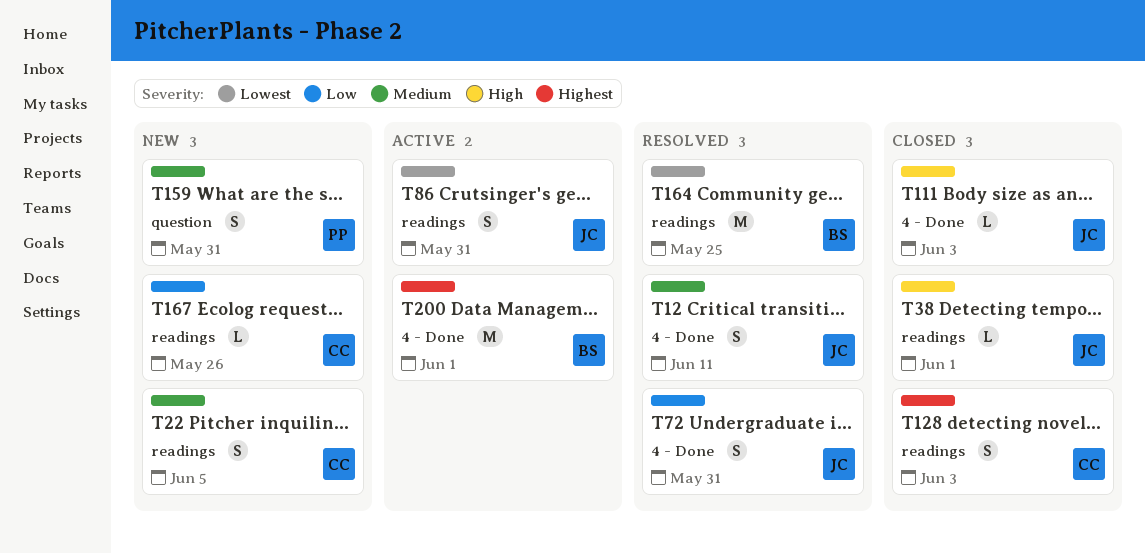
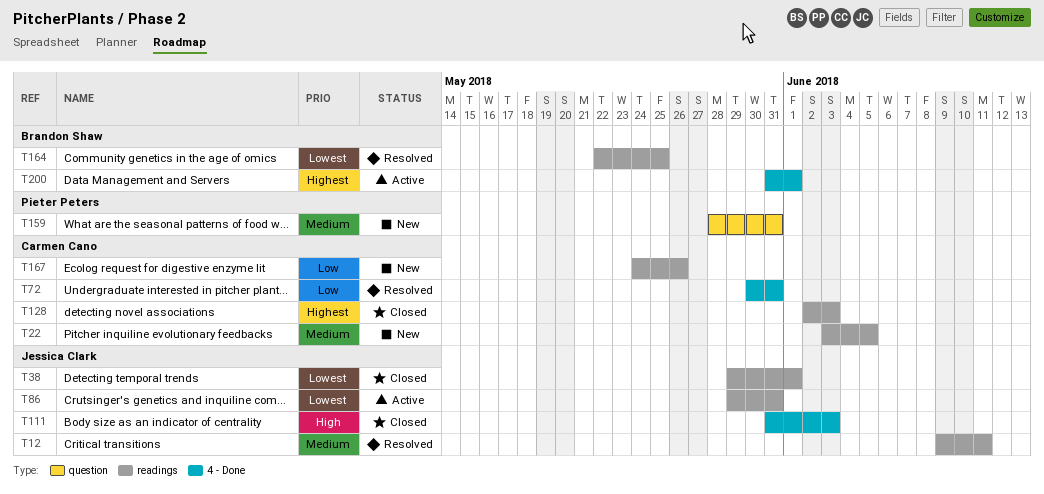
T12, label: 4 - Done -> readings
T38, priority: High -> Lowest
T72, owner: Jessica Clark -> Carmen Cano

